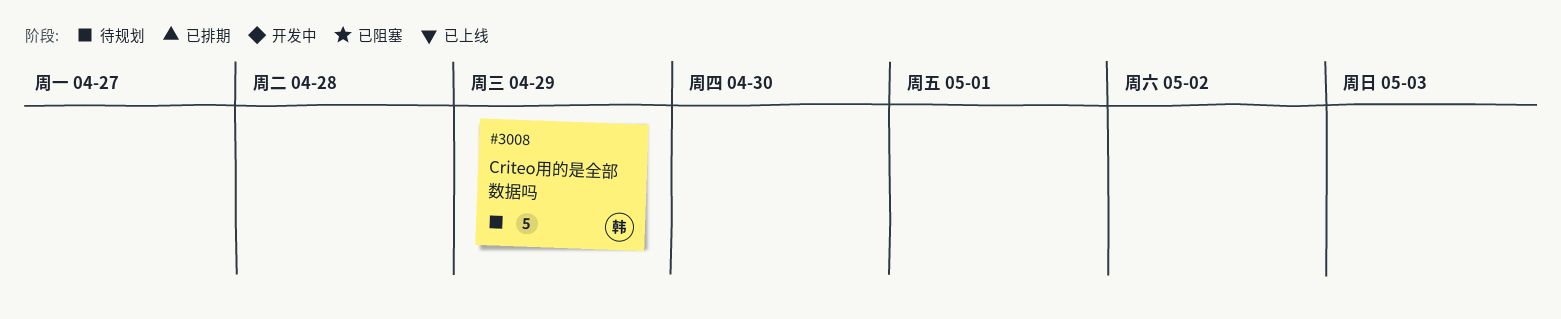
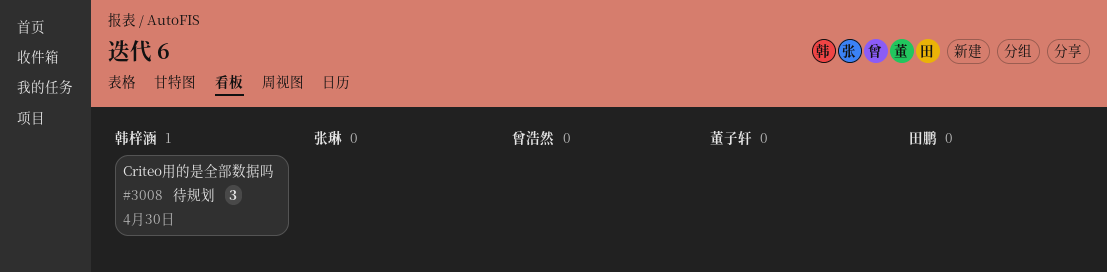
#3008, estimate: 5 -> 3
#3008, due: Apr 29 -> Apr 30

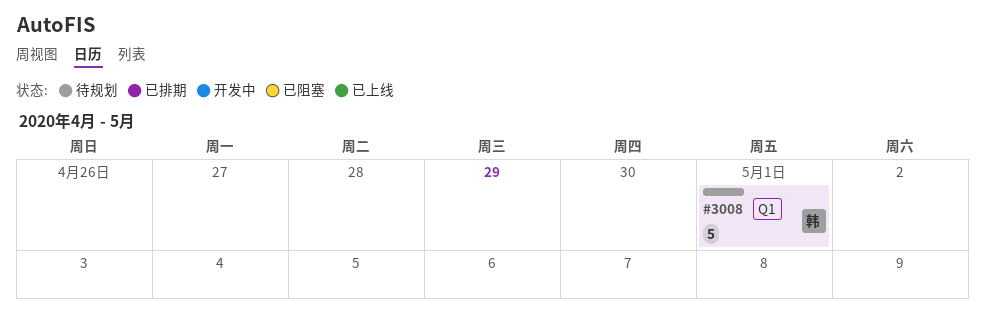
#3008, estimate: 3 -> 5
#3008, due: Apr 30 -> May 1

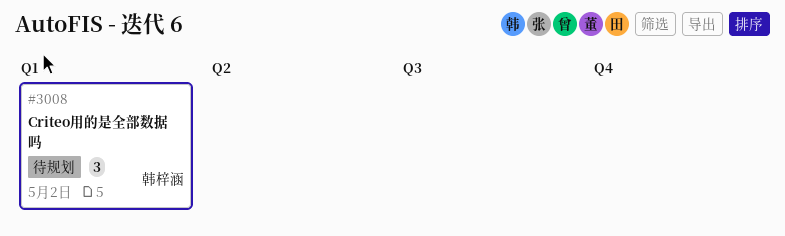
#3008, estimate: 5 -> 3
#3008, due: May 1 -> May 2

